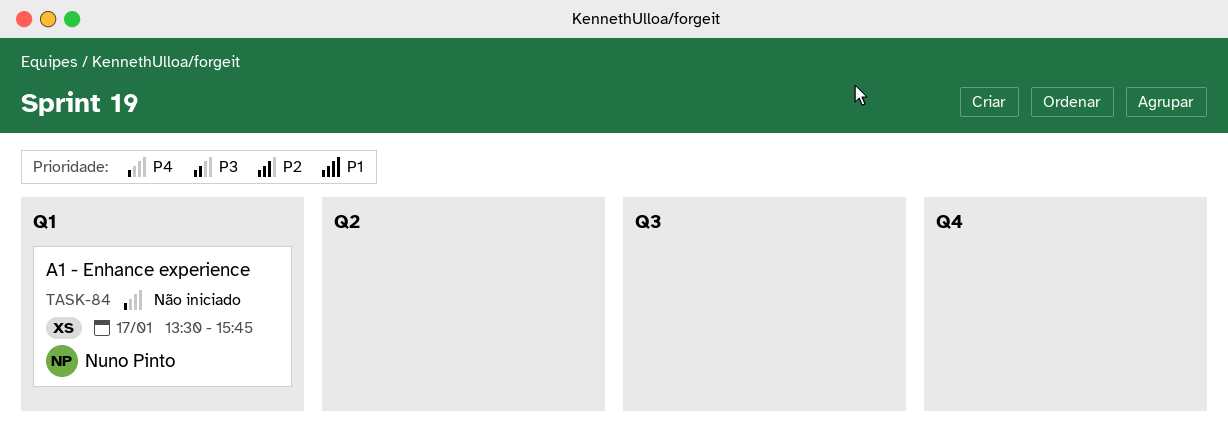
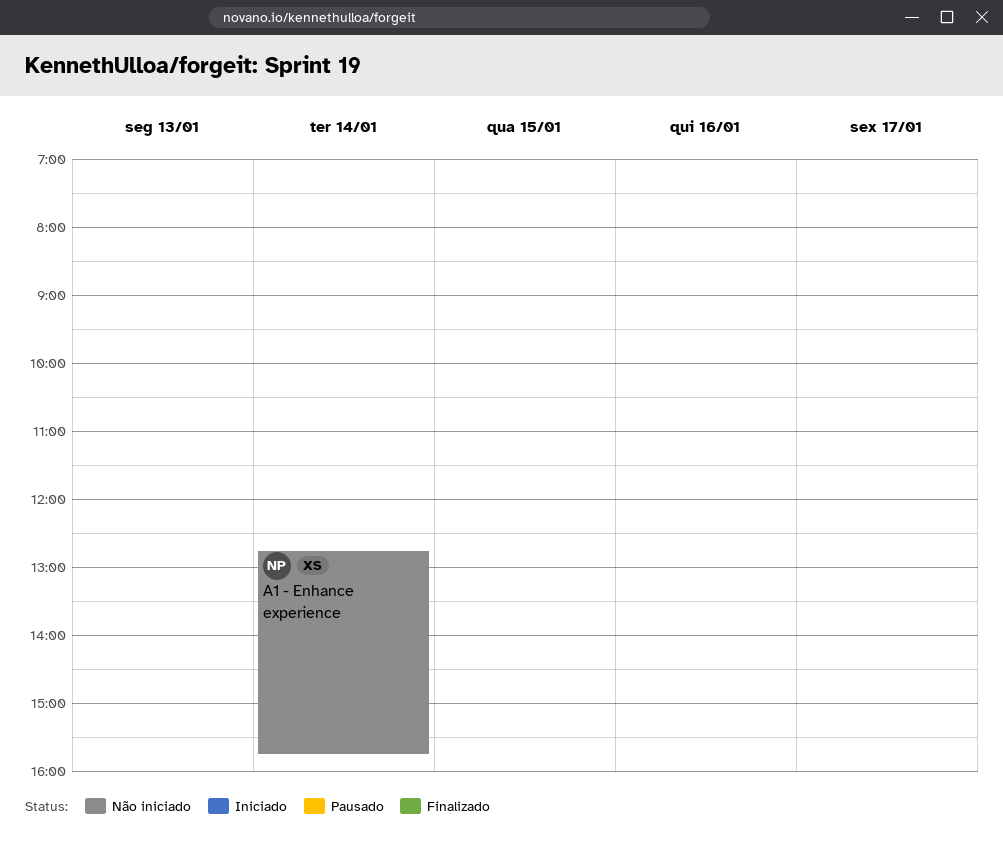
A1 - Enhance experience, day: Jan 17 -> Jan 14
A1 - Enhance experience, begins: 13:30 -> 12:45

